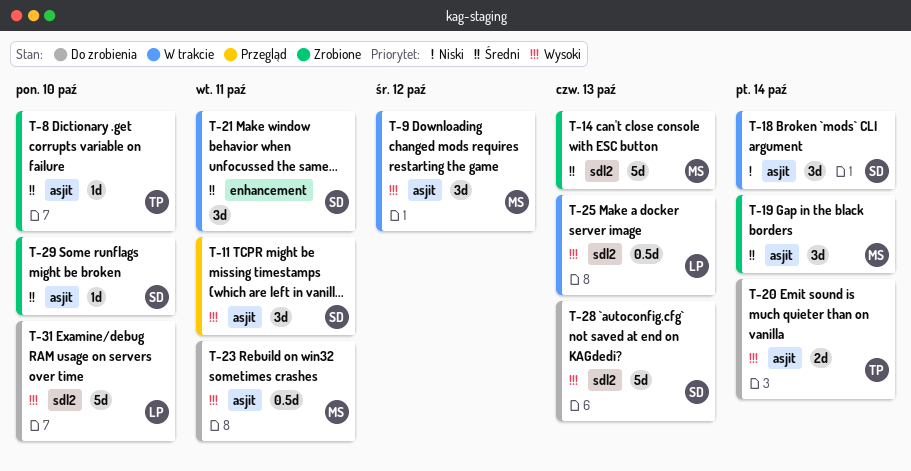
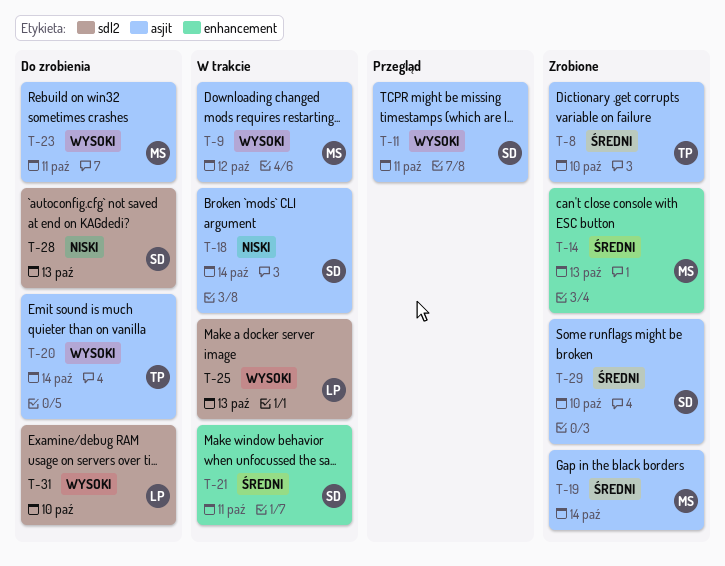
T-14, label: sdl2 -> enhancement
T-28, priority: Wysoki -> Niski

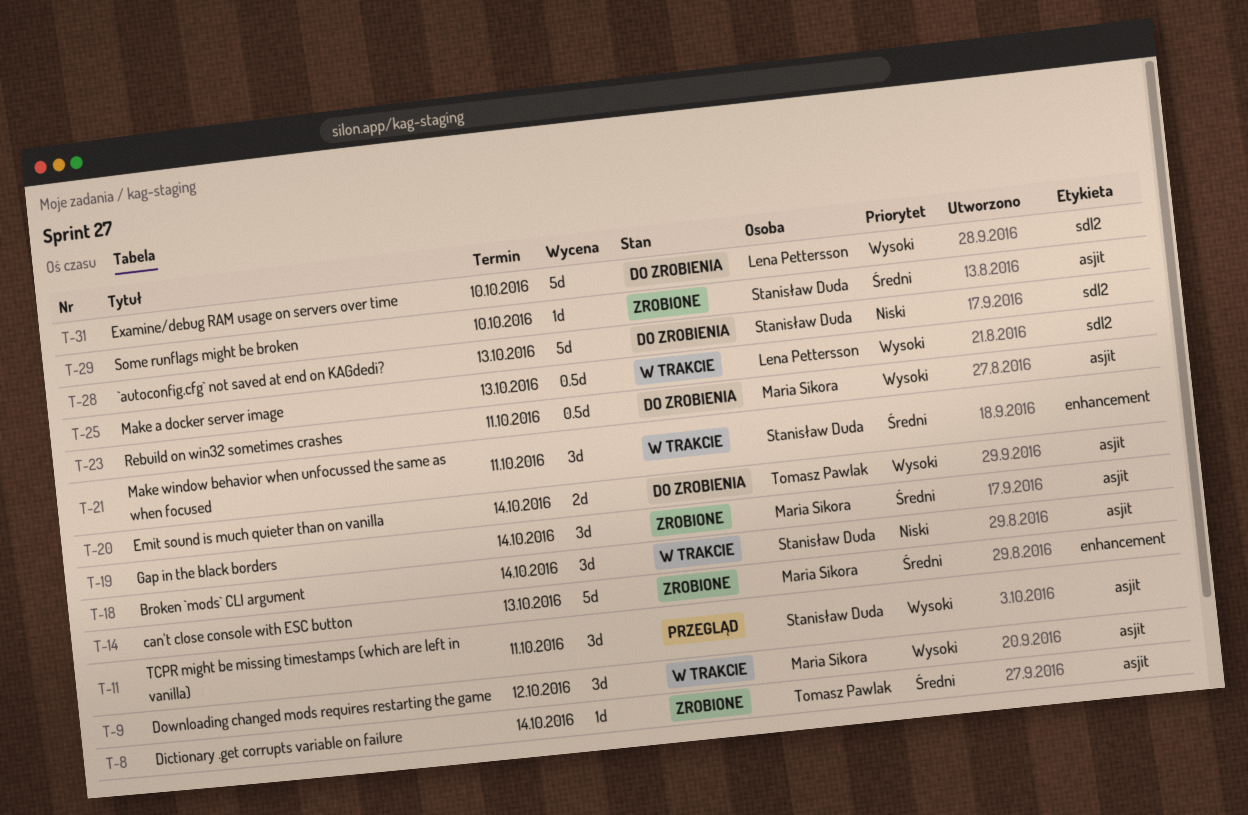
T-8, due: Oct 10 -> Oct 14

